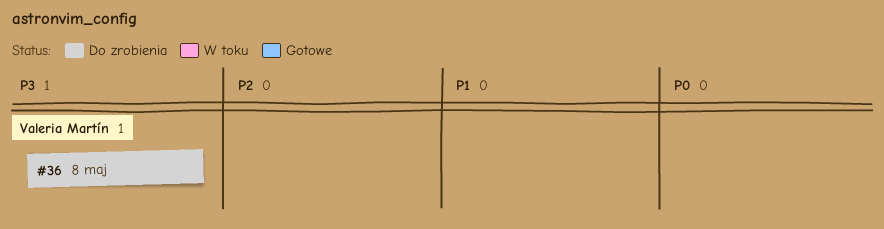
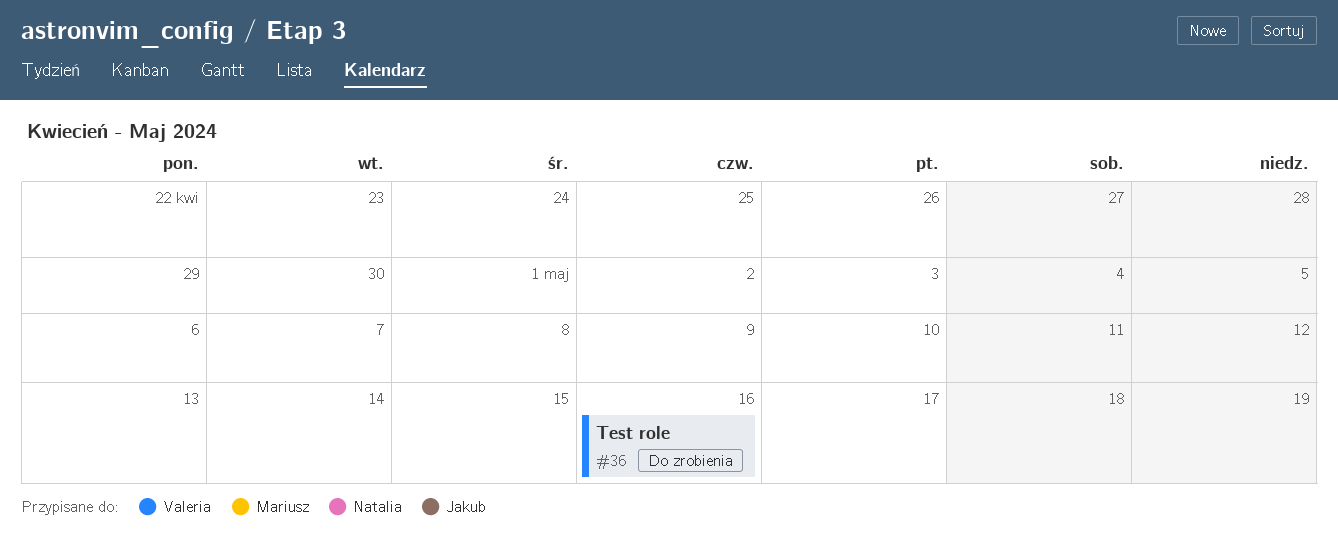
#36, due: May 8 -> May 16

